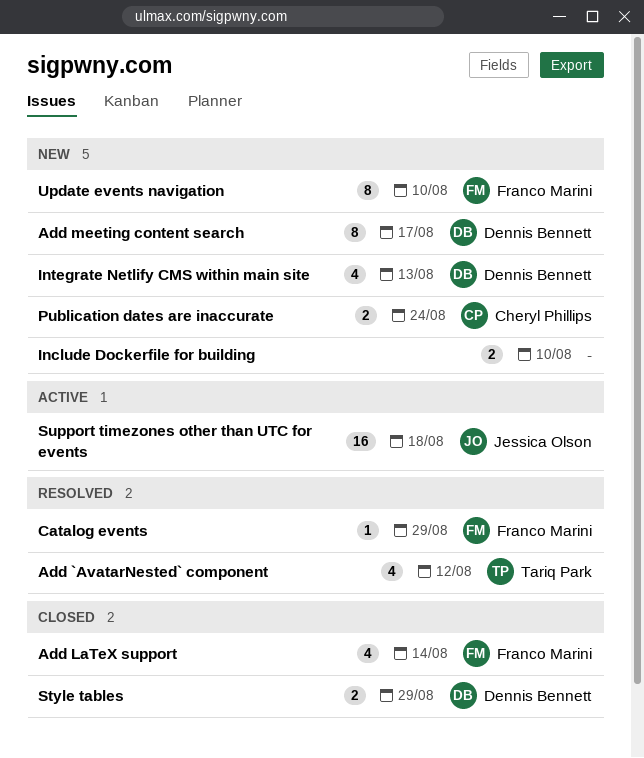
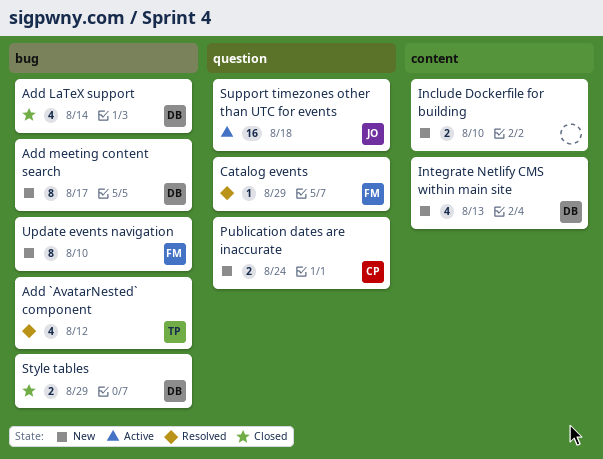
Add LaTeX support, owner: Franco Marini -> Dennis Bennett

